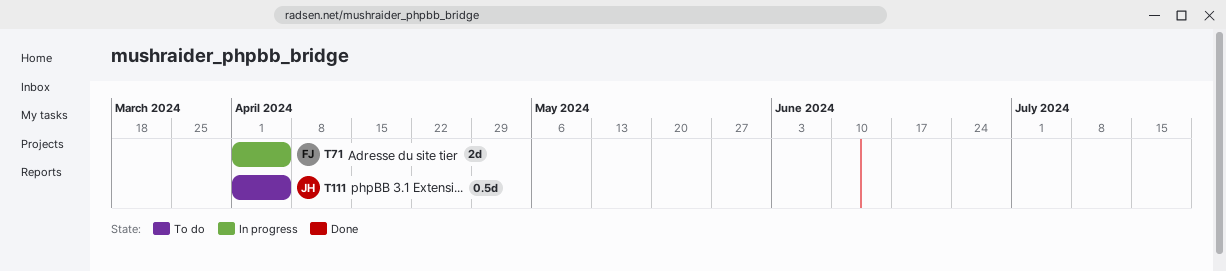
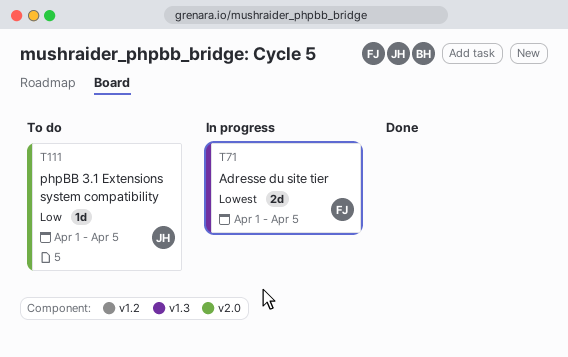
T111, estimate: 0.5d -> 1d

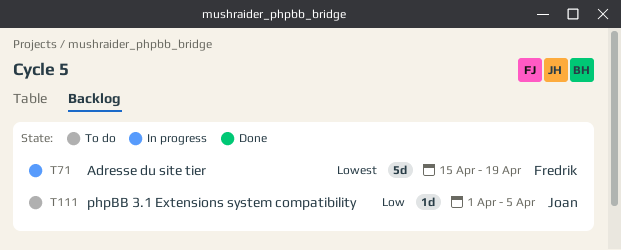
T71, estimate: 2d -> 5d
T71, start: Apr 1 -> Apr 15
T71, due: Apr 5 -> Apr 19

